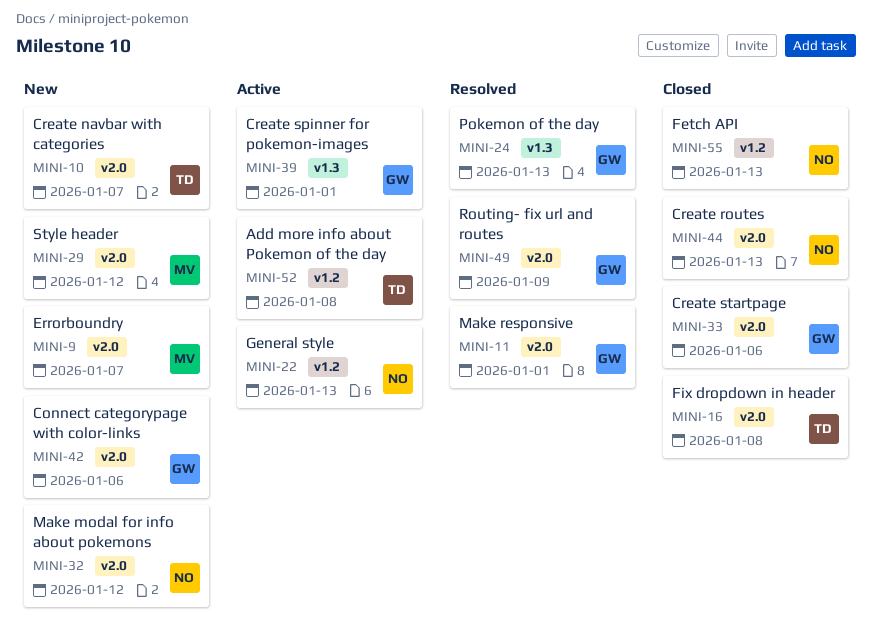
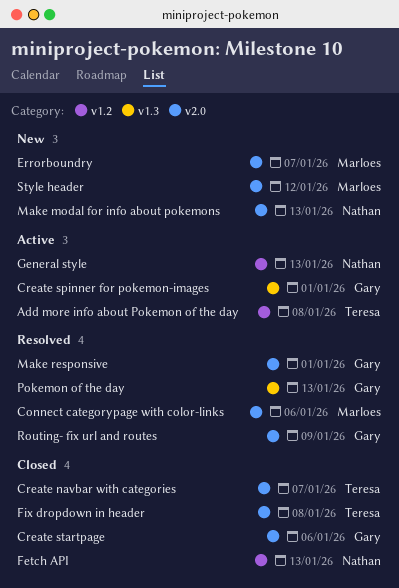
Connect categorypage with color-links, status: New -> Resolved
Connect categorypage with color-links, owner: Gary -> Marloes
Create navbar with categories, status: New -> Closed
Create routes: present -> none
Make modal for info about pokemons, due: Jan 12 -> Jan 13

